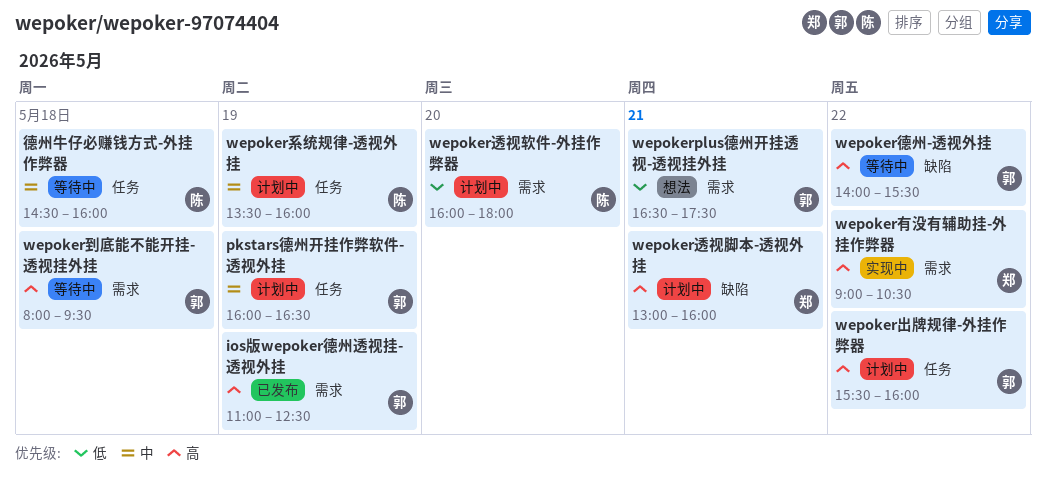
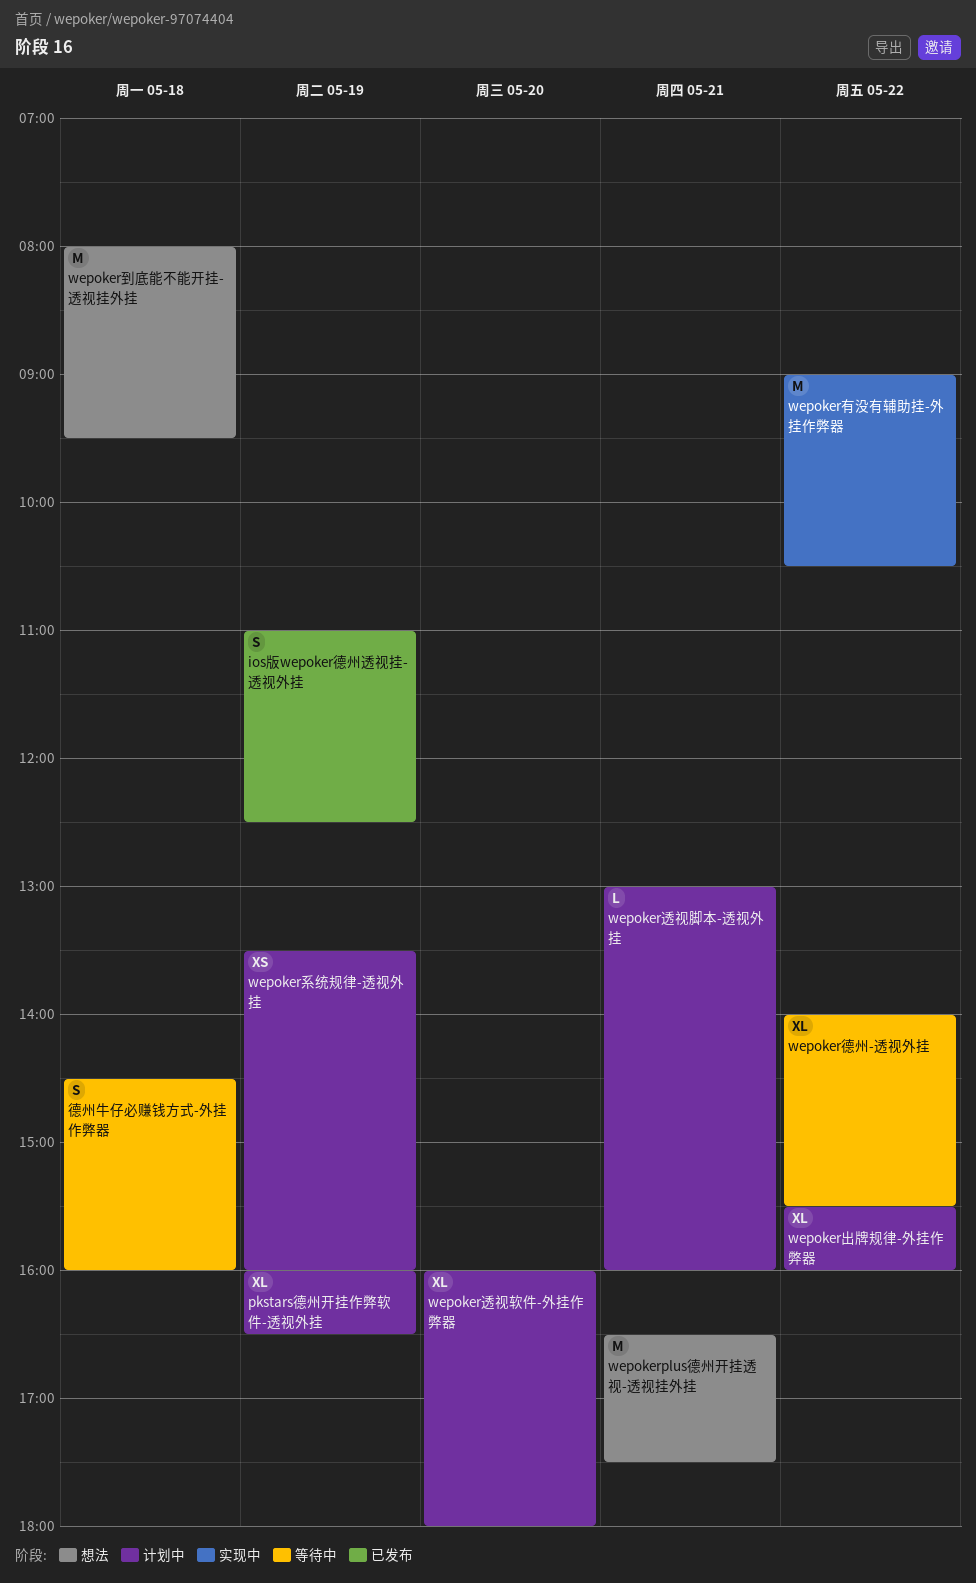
wepoker到底能不能开挂-透视挂外挂, status: 等待中 -> 想法

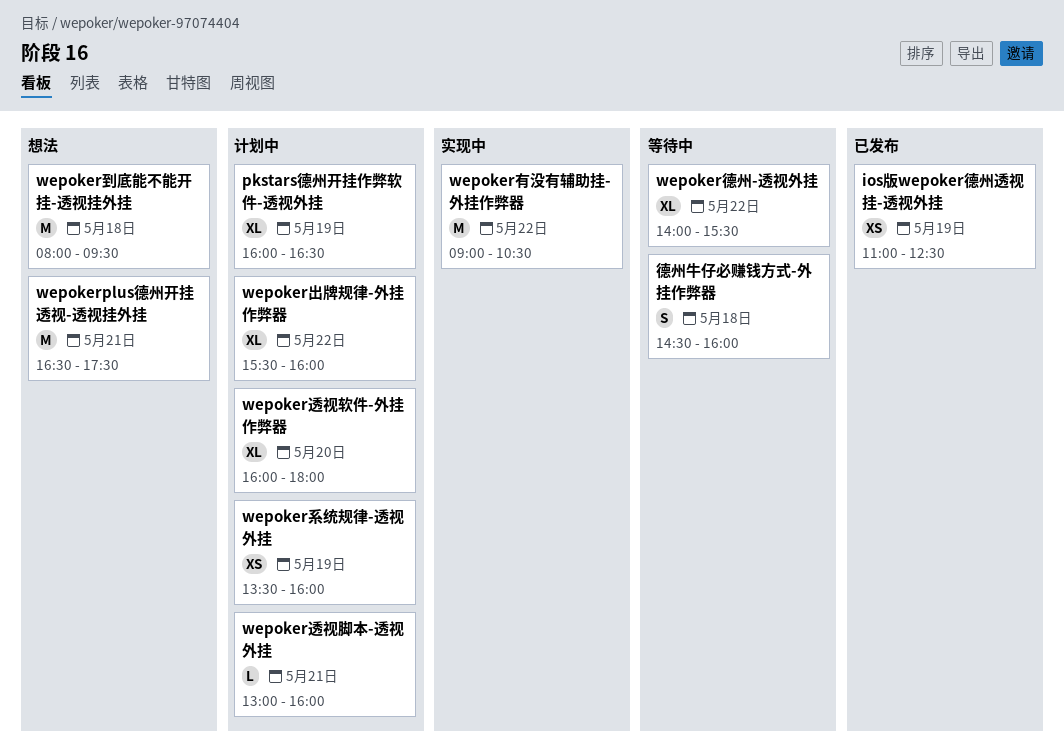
ios版wepoker德州透视挂-透视外挂, estimate: S -> XS

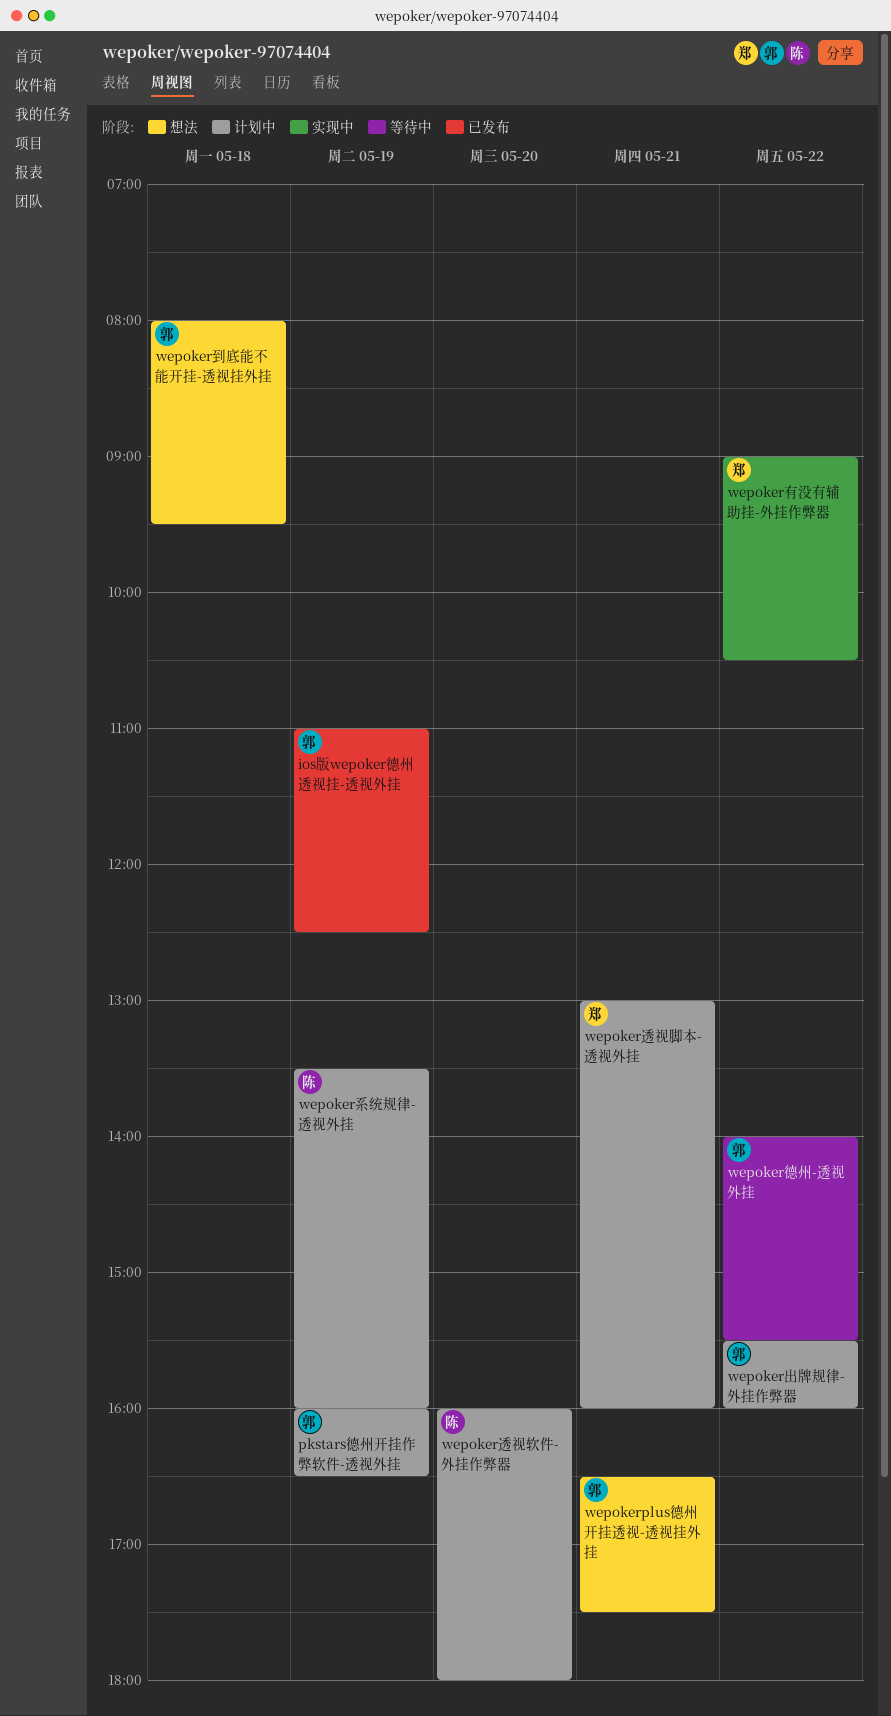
德州牛仔必赚钱方式-外挂作弊器: present -> none

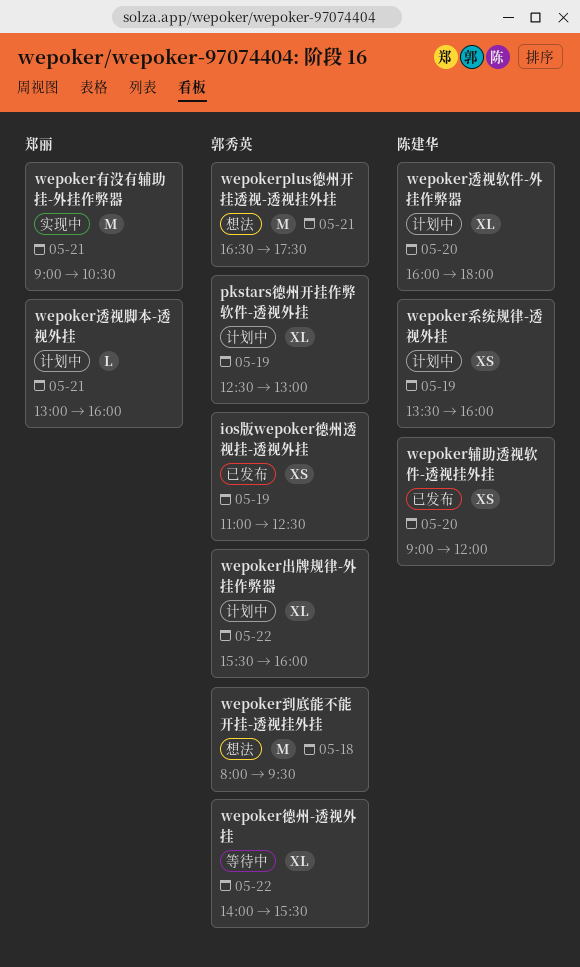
pkstars德州开挂作弊软件-透视外挂, begins: 16:00 -> 12:30
pkstars德州开挂作弊软件-透视外挂, ends: 16:30 -> 13:00
wepoker有没有辅助挂-外挂作弊器, day: May 22 -> May 21
wepoker辅助透视软件-透视挂外挂: none -> present

